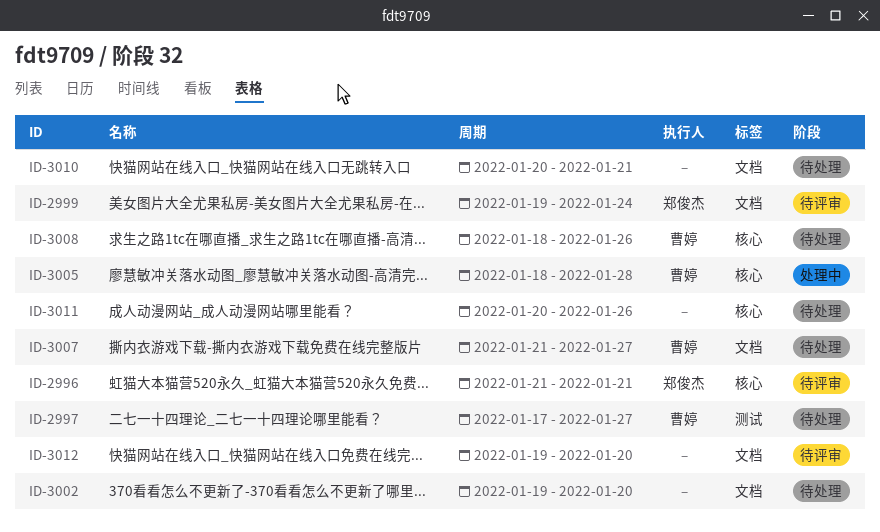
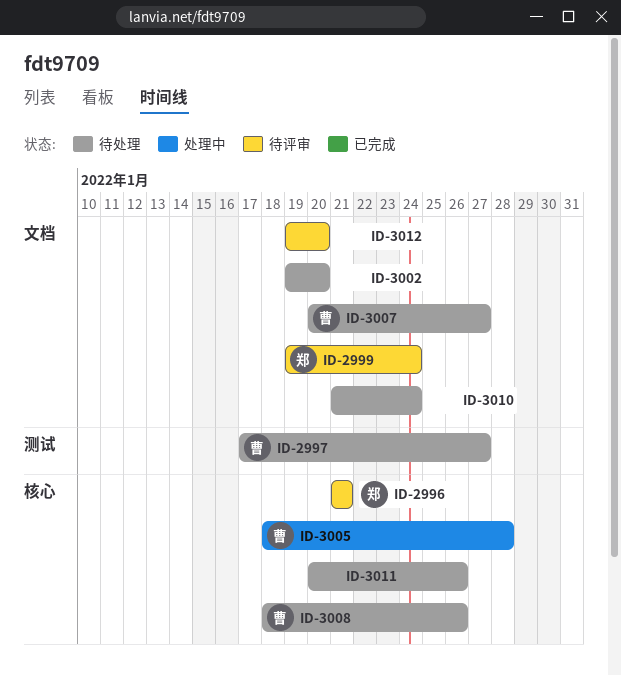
ID-3007, start: Jan 21 -> Jan 20
ID-3010, start: Jan 20 -> Jan 21
ID-3010, due: Jan 21 -> Jan 24

